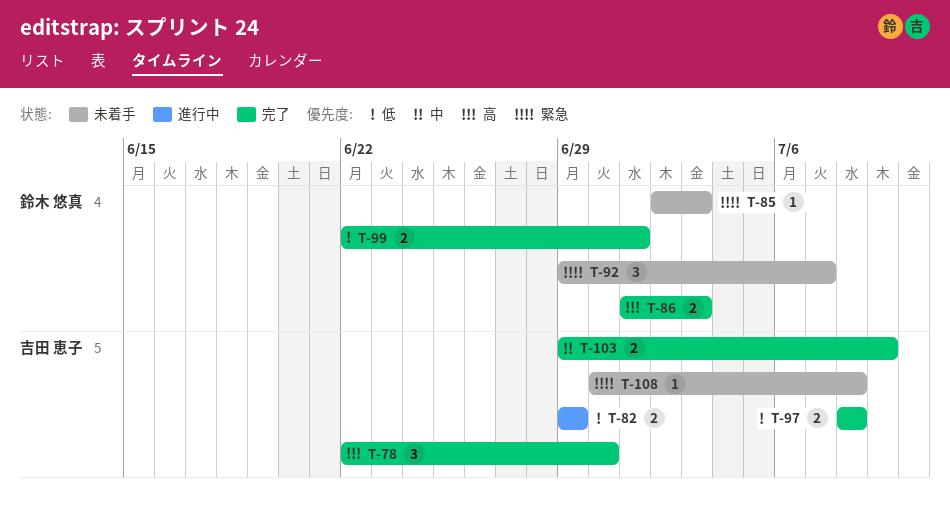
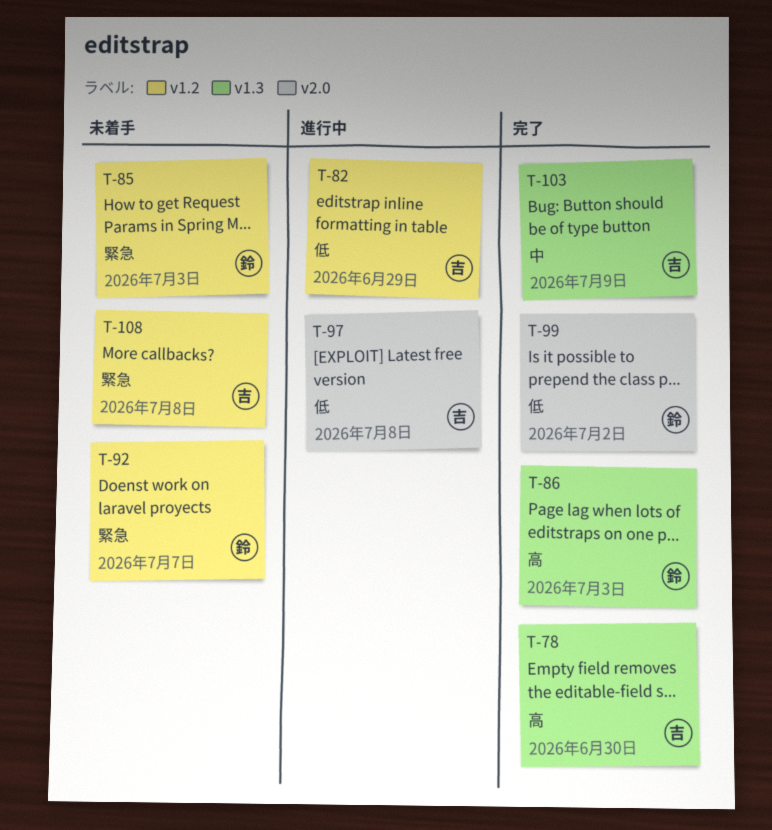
T-97, status: 完了 -> 進行中
T-99, due: Jul 1 -> Jul 2

